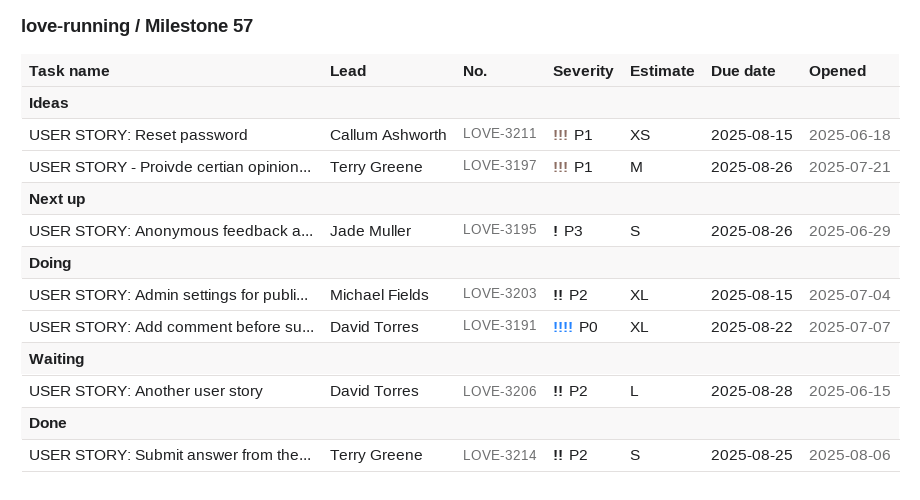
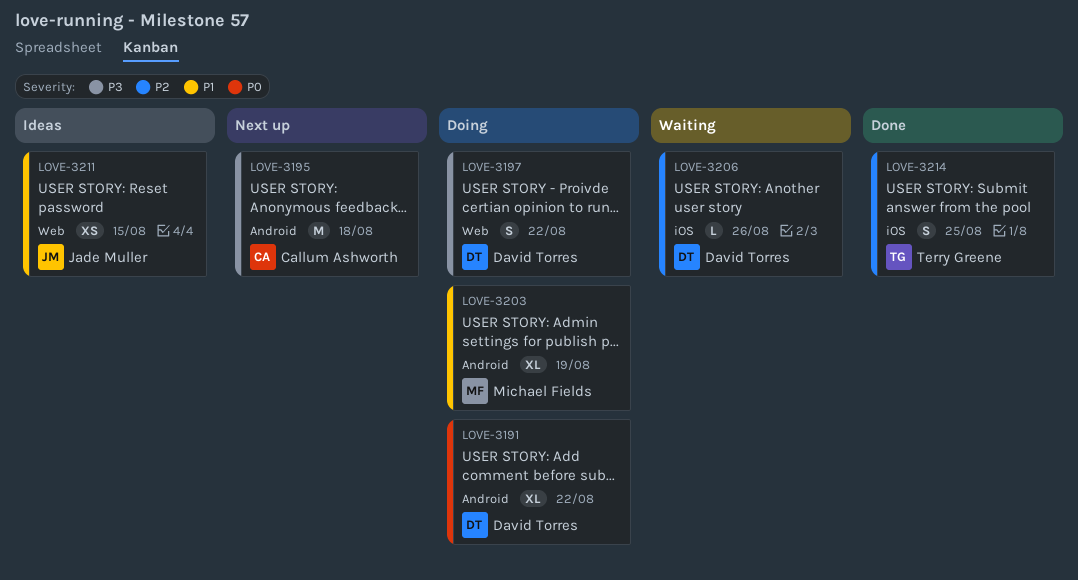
LOVE-3195, owner: Jade Muller -> Callum Ashworth
LOVE-3195, estimate: S -> M
LOVE-3195, due: Aug 26 -> Aug 18
LOVE-3197, status: Ideas -> Doing
LOVE-3197, owner: Terry Greene -> David Torres
LOVE-3197, priority: P1 -> P3
LOVE-3197, estimate: M -> S
LOVE-3197, due: Aug 26 -> Aug 22
LOVE-3203, priority: P2 -> P1
LOVE-3203, due: Aug 15 -> Aug 19
LOVE-3206, due: Aug 28 -> Aug 26
LOVE-3211, owner: Callum Ashworth -> Jade Muller

